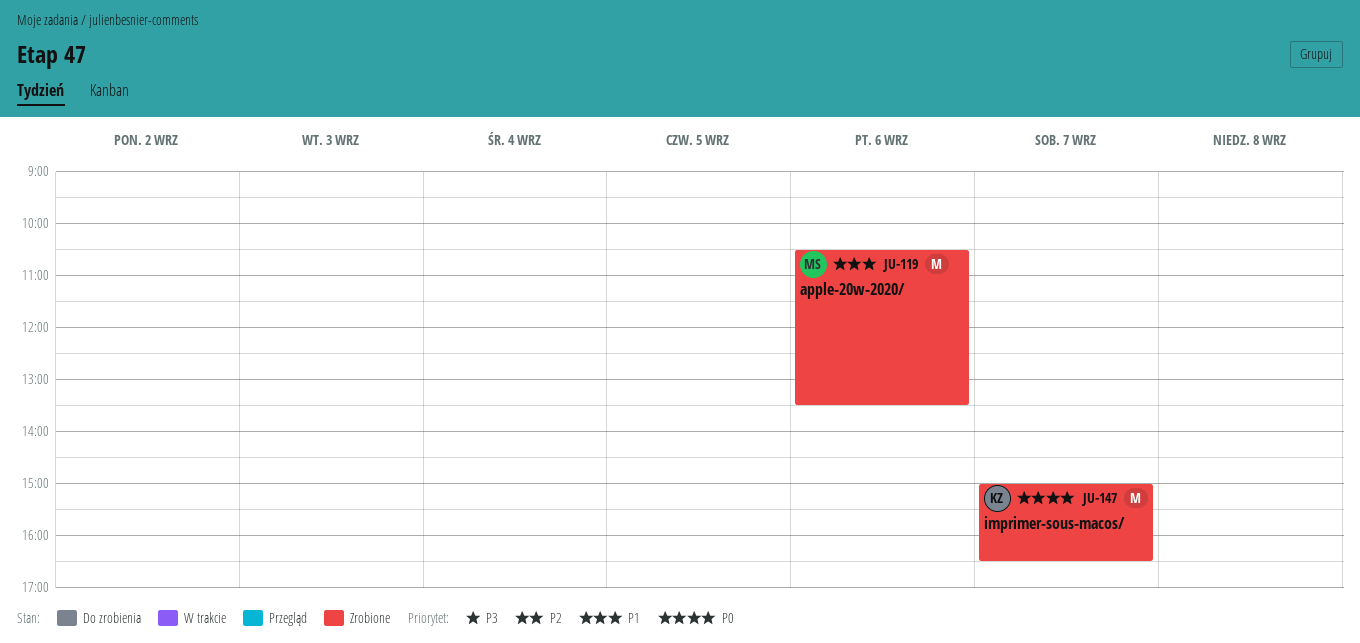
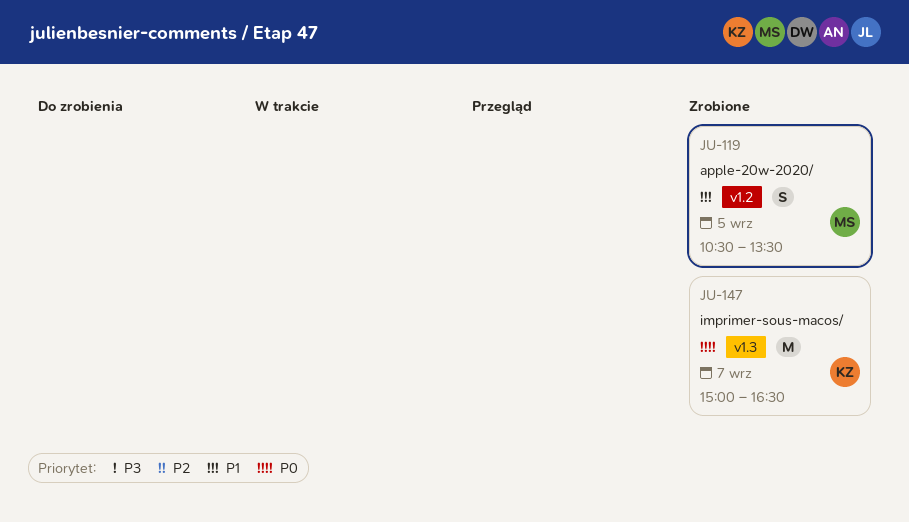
JU-119, estimate: M -> S
JU-119, day: Sep 6 -> Sep 5

